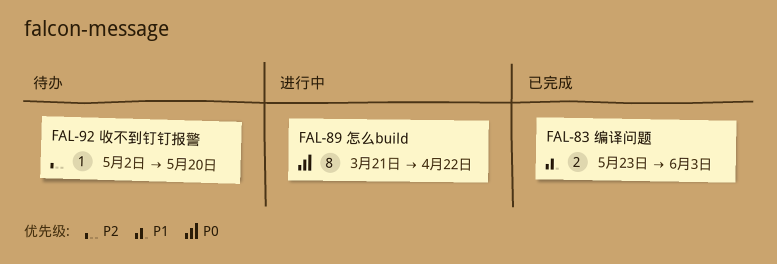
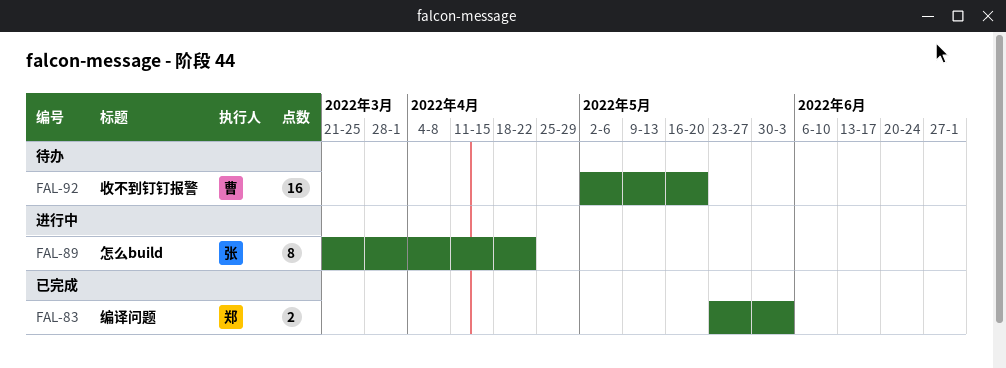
FAL-92, estimate: 1 -> 16

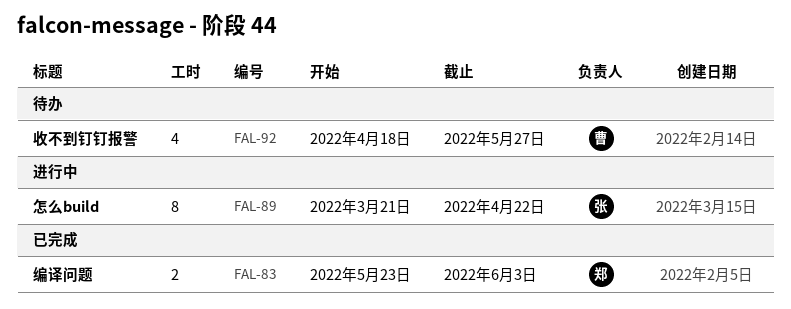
FAL-92, estimate: 16 -> 4
FAL-92, start: May 2 -> Apr 18
FAL-92, due: May 20 -> May 27

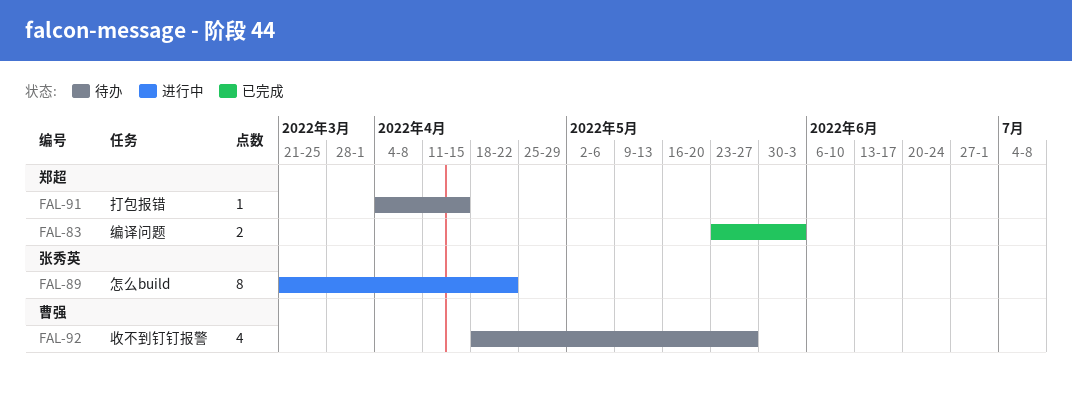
FAL-91: none -> present

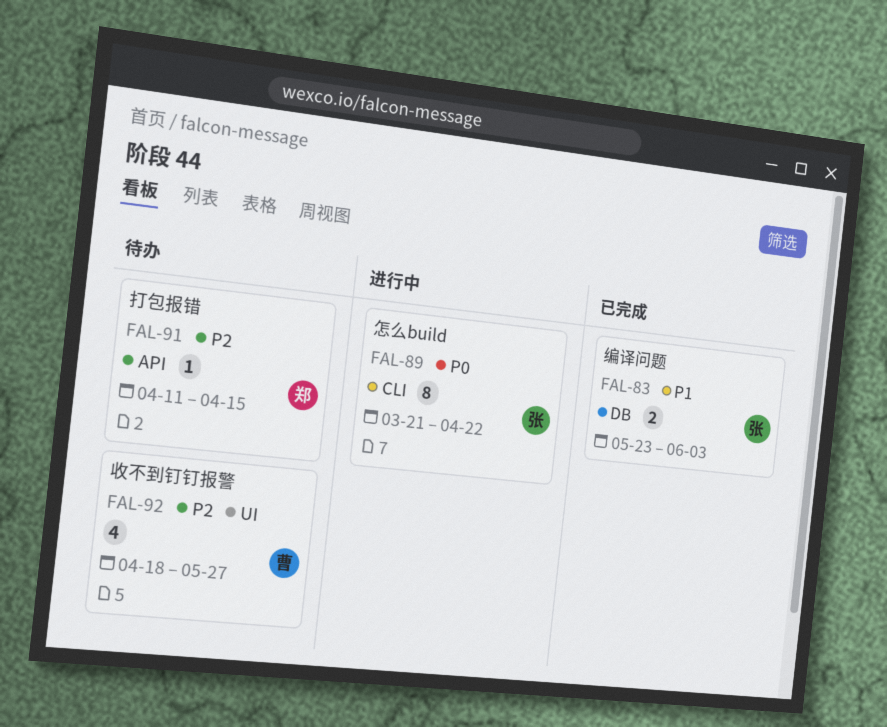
FAL-83, owner: 郑超 -> 张秀英
FAL-91, start: Apr 4 -> Apr 11

